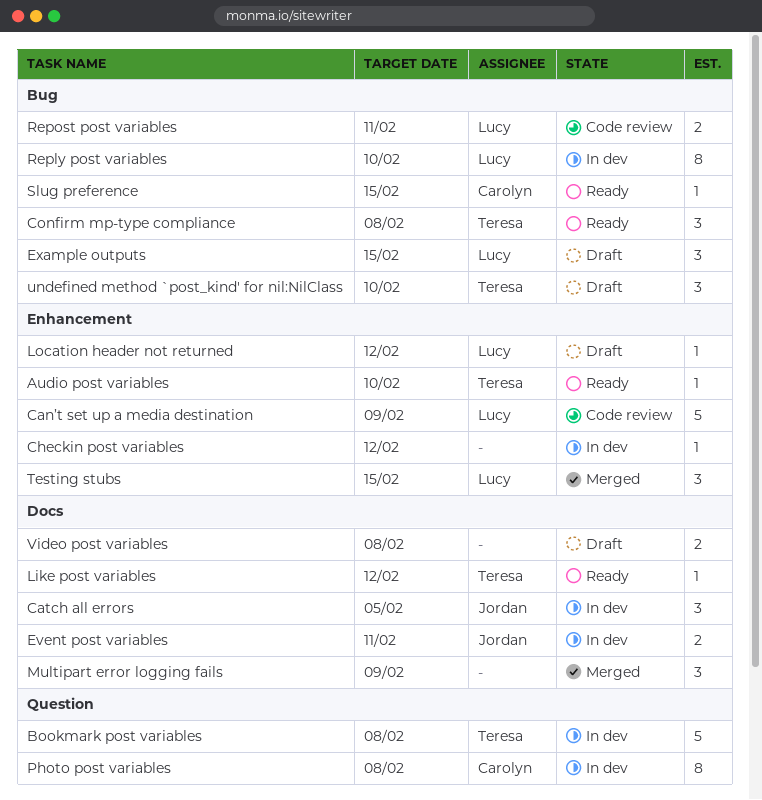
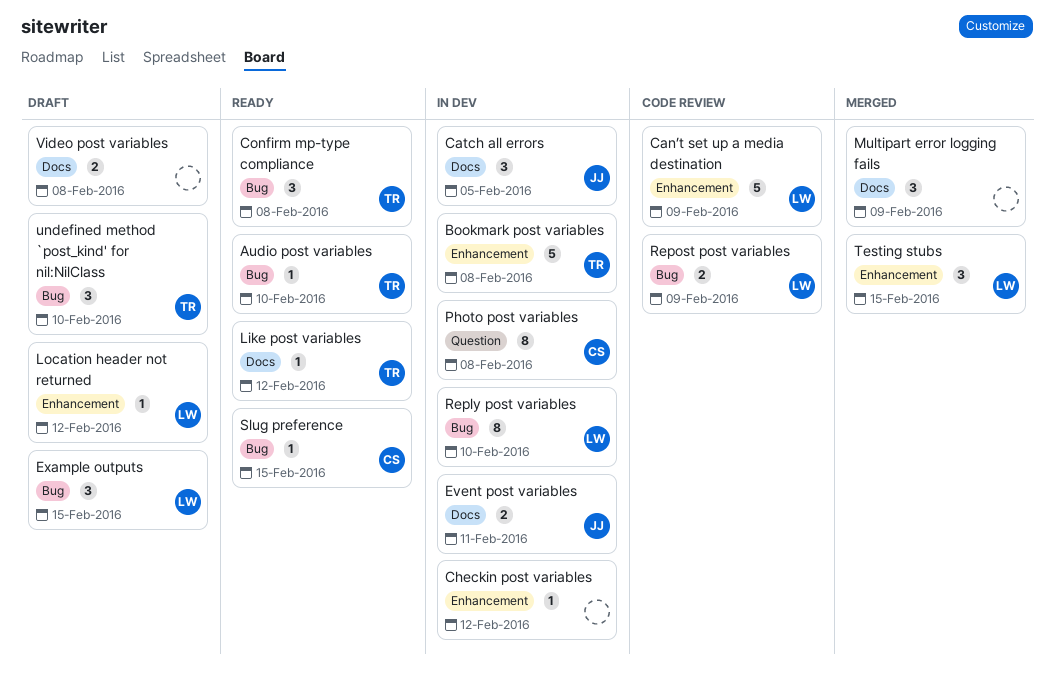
Audio post variables, label: Enhancement -> Bug
Bookmark post variables, label: Question -> Enhancement
Repost post variables, due: Feb 11 -> Feb 9

